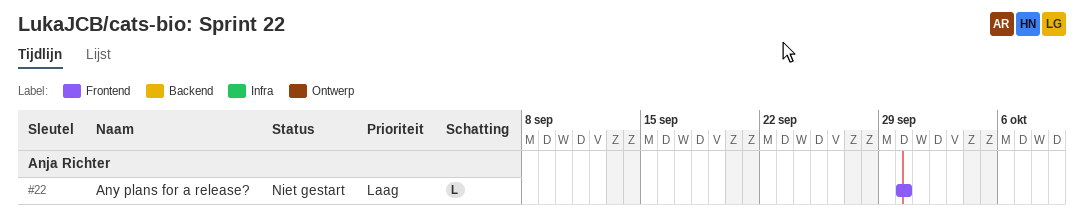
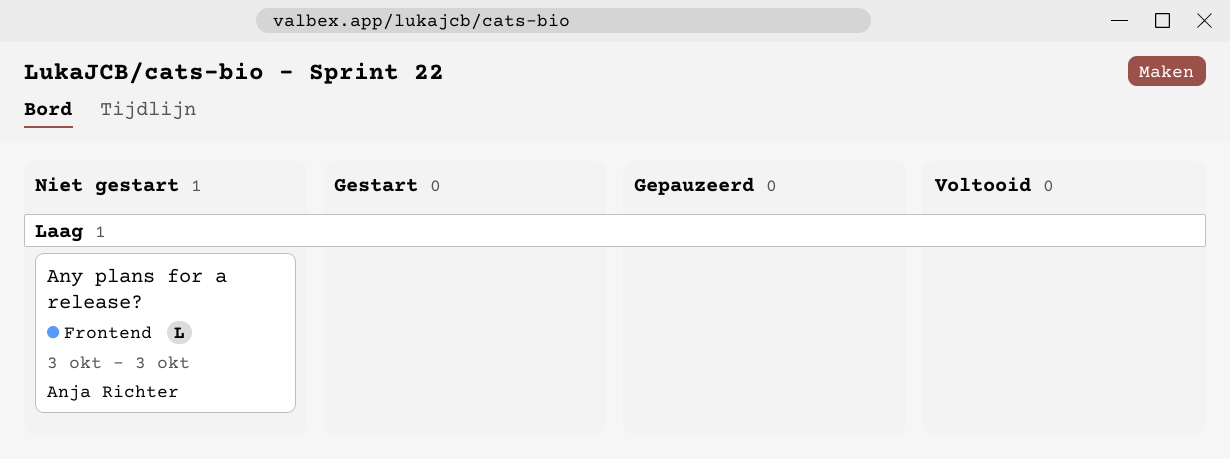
Any plans for a release?, start: Sep 30 -> Oct 3
Any plans for a release?, due: Sep 30 -> Oct 3

